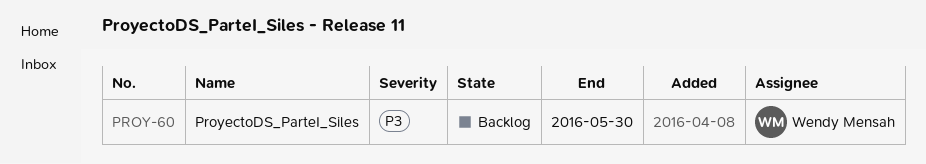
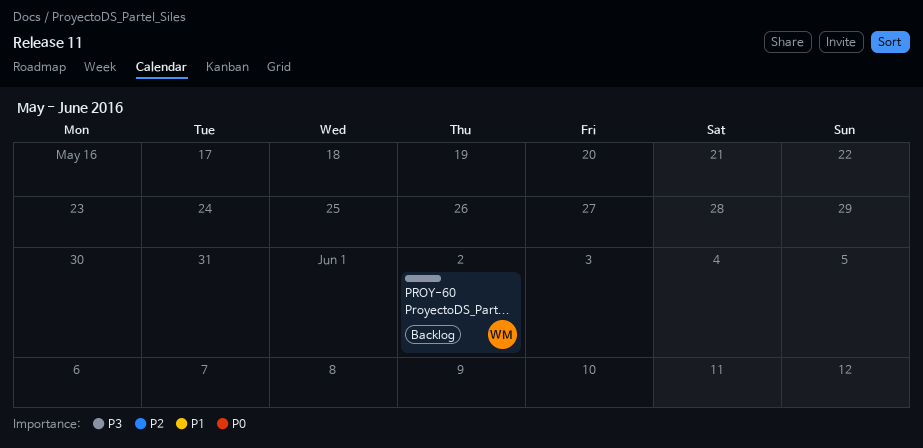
PROY-60, due: May 30 -> Jun 2

